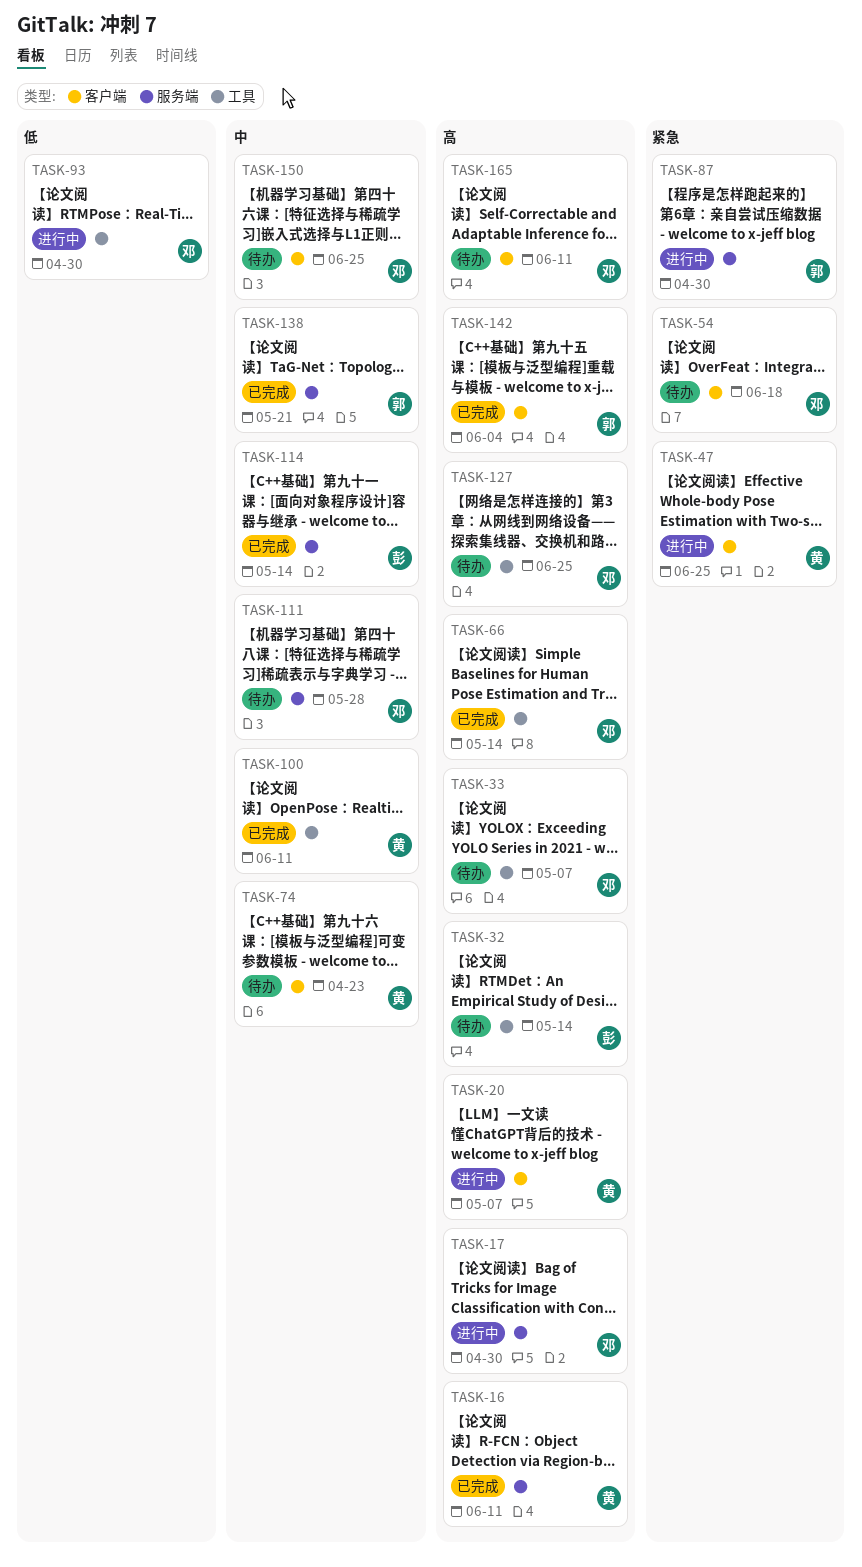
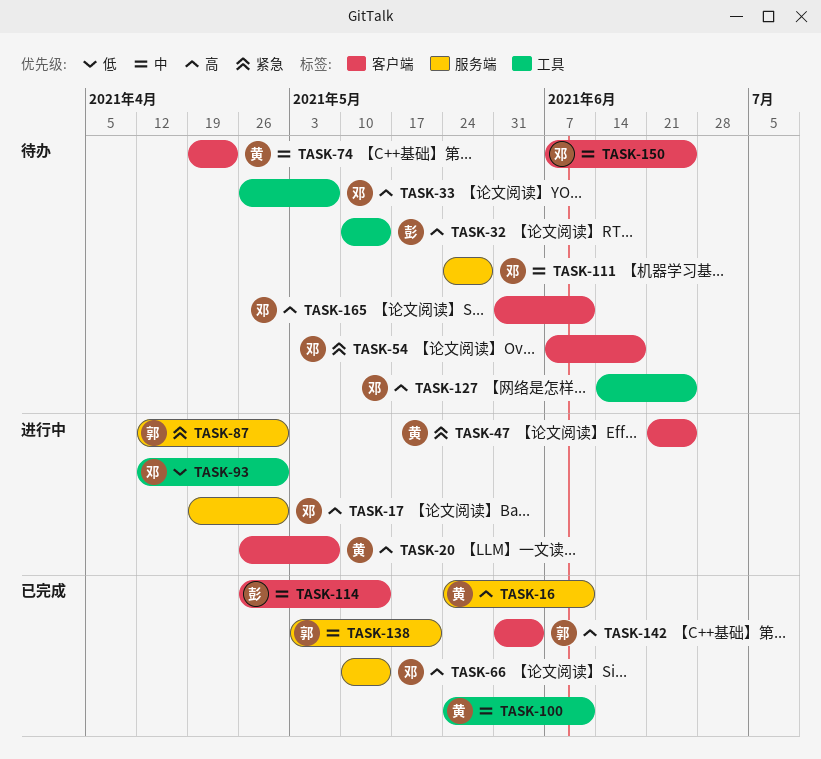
TASK-66, label: 工具 -> 服务端
TASK-114, label: 服务端 -> 客户端

